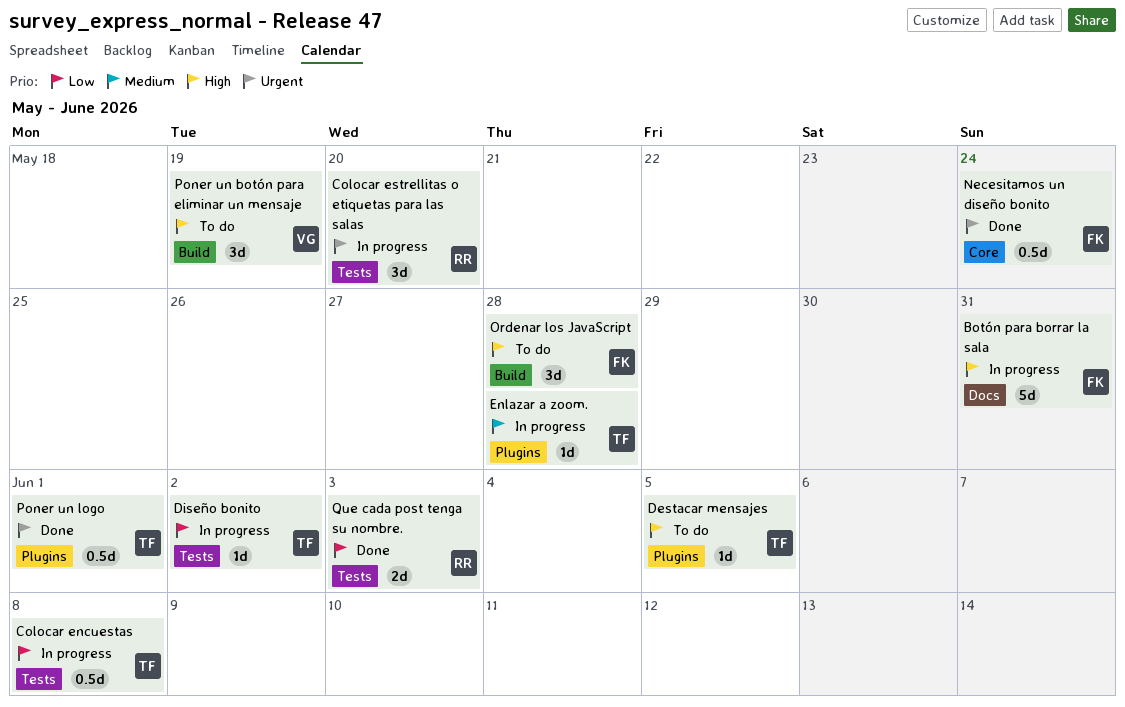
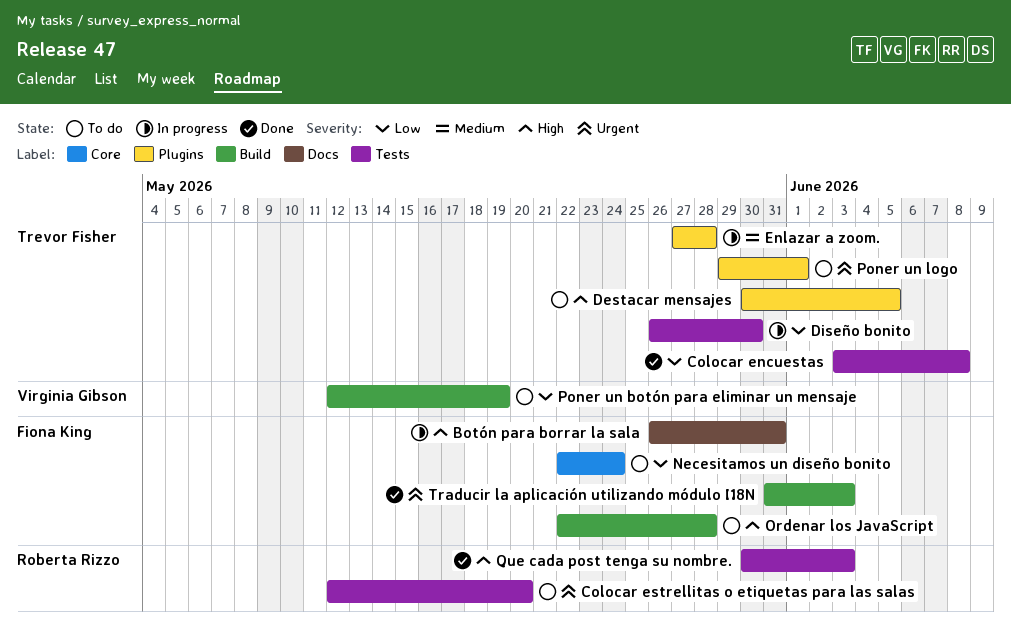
Colocar encuestas, status: In progress -> Done
Colocar estrellitas o etiquetas para las salas, status: In progress -> To do
Diseño bonito, due: Jun 2 -> May 30
Necesitamos un diseño bonito, status: Done -> To do
Necesitamos un diseño bonito, priority: Urgent -> Low
Poner un botón para eliminar un mensaje, priority: High -> Low
Poner un logo, status: Done -> To do
Que cada post tenga su nombre., priority: Low -> High
Traducir la aplicación utilizando módulo I18N: none -> present

